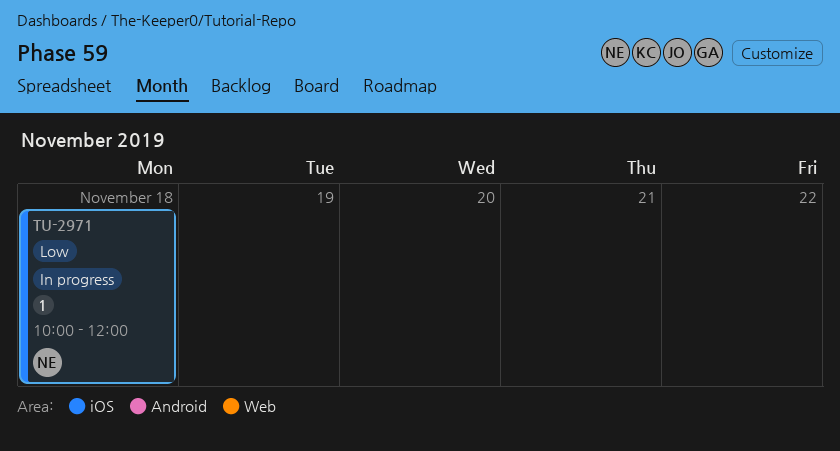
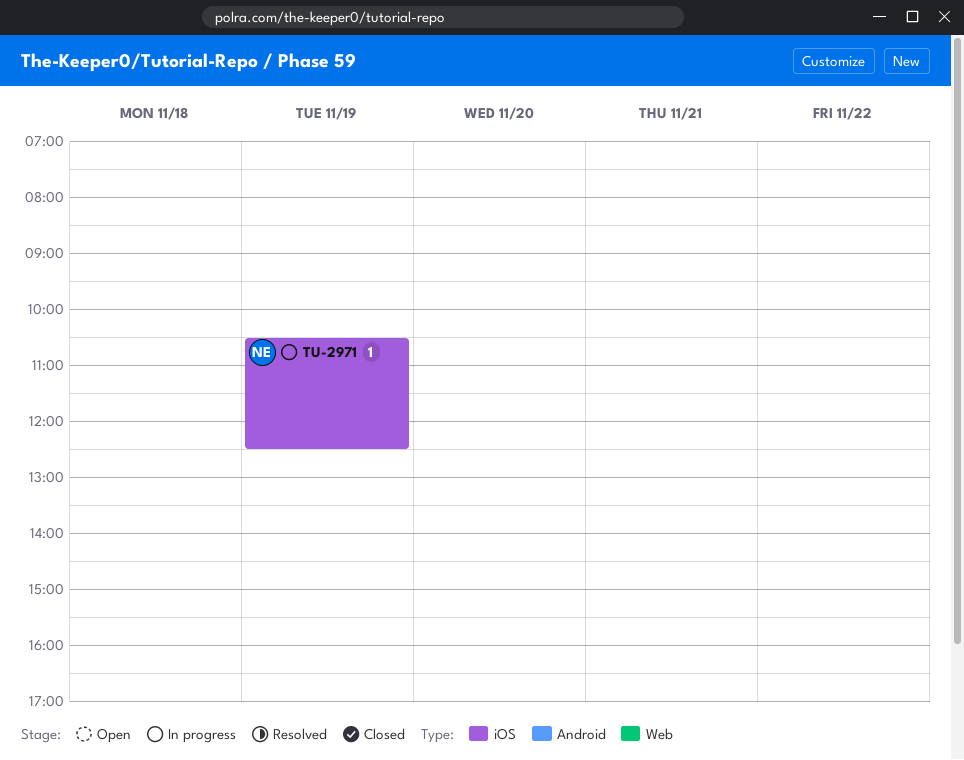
TU-2971, day: Nov 18 -> Nov 19
TU-2971, begins: 10:00 -> 10:30
TU-2971, ends: 12:00 -> 12:30

